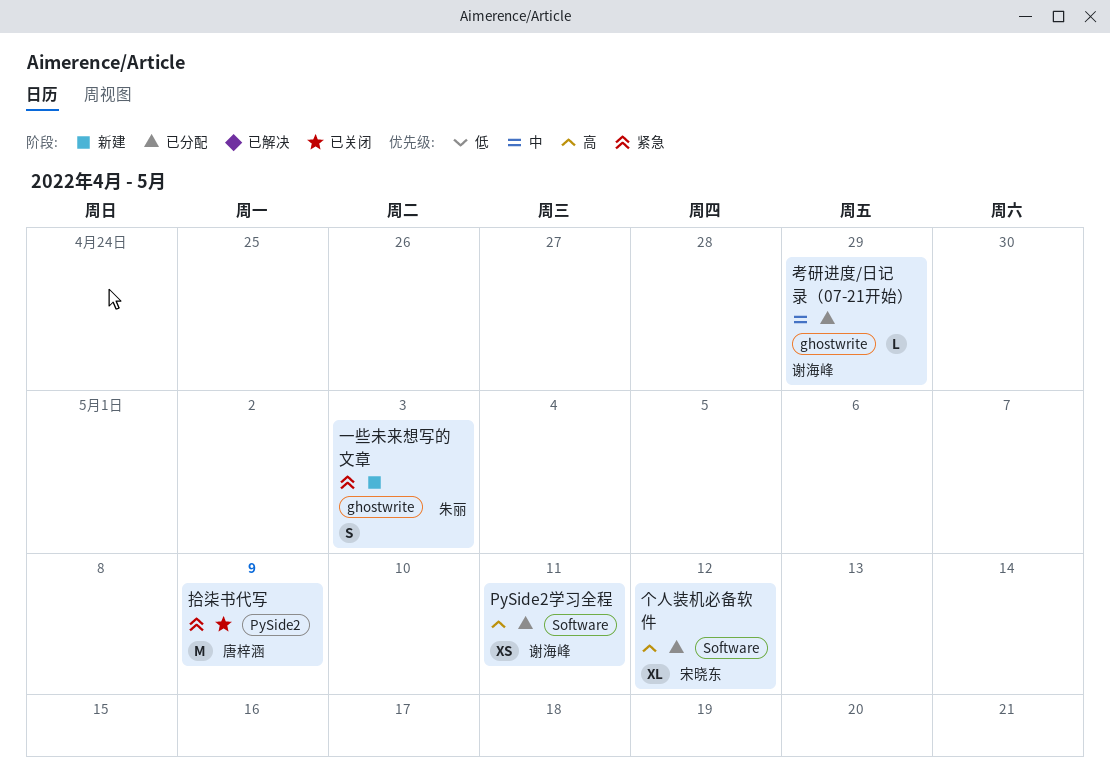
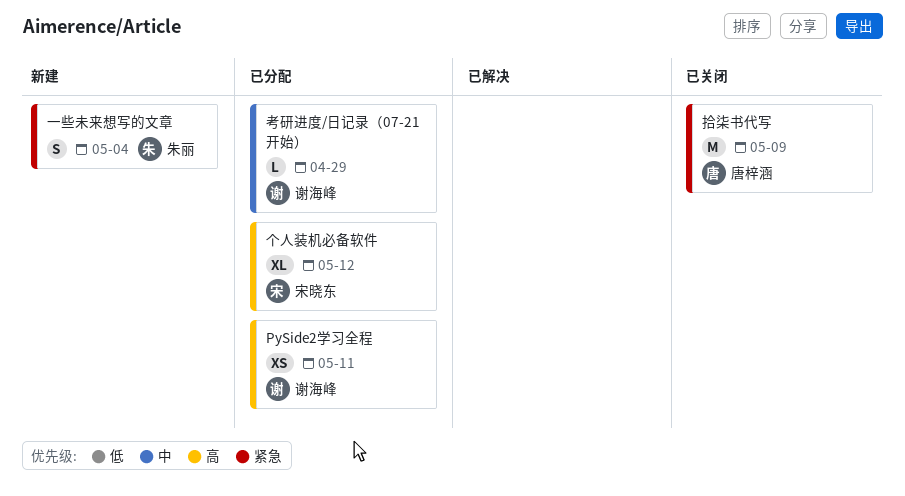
一些未来想写的文章, due: May 3 -> May 4

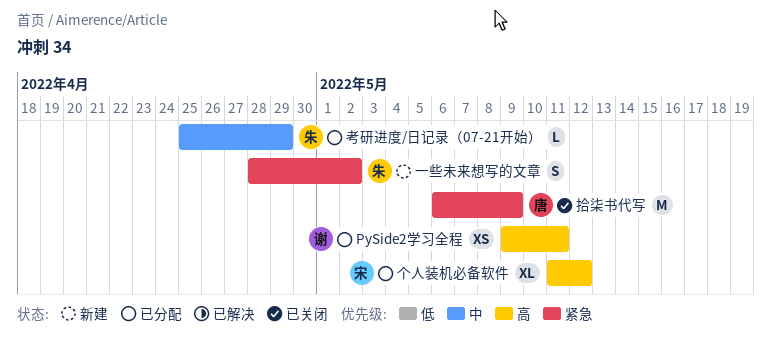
一些未来想写的文章, due: May 4 -> May 2
考研进度/日记录（07-21开始）, owner: 谢海峰 -> 朱丽

